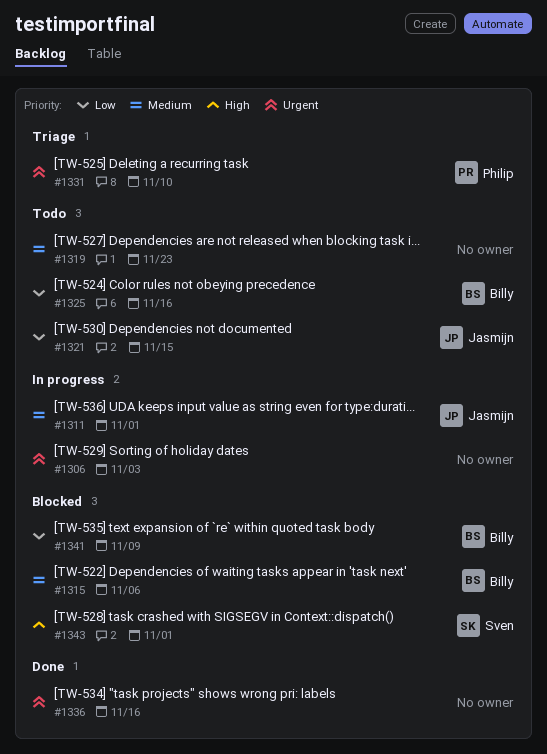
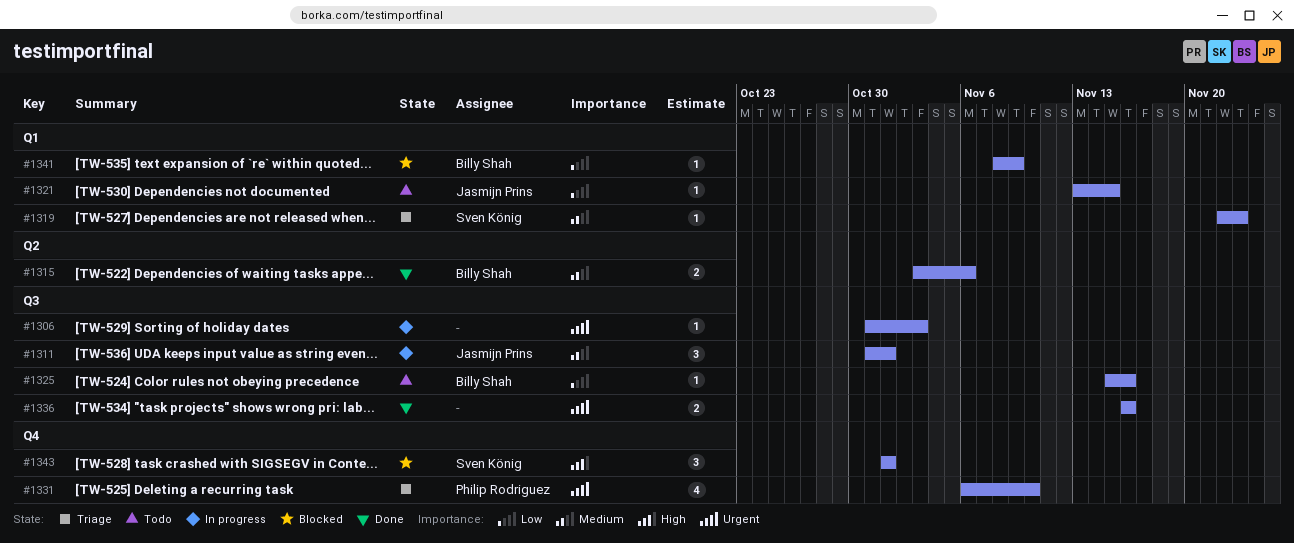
#1315, status: Blocked -> Done
#1319, status: Todo -> Triage
#1319, owner: none -> Sven König

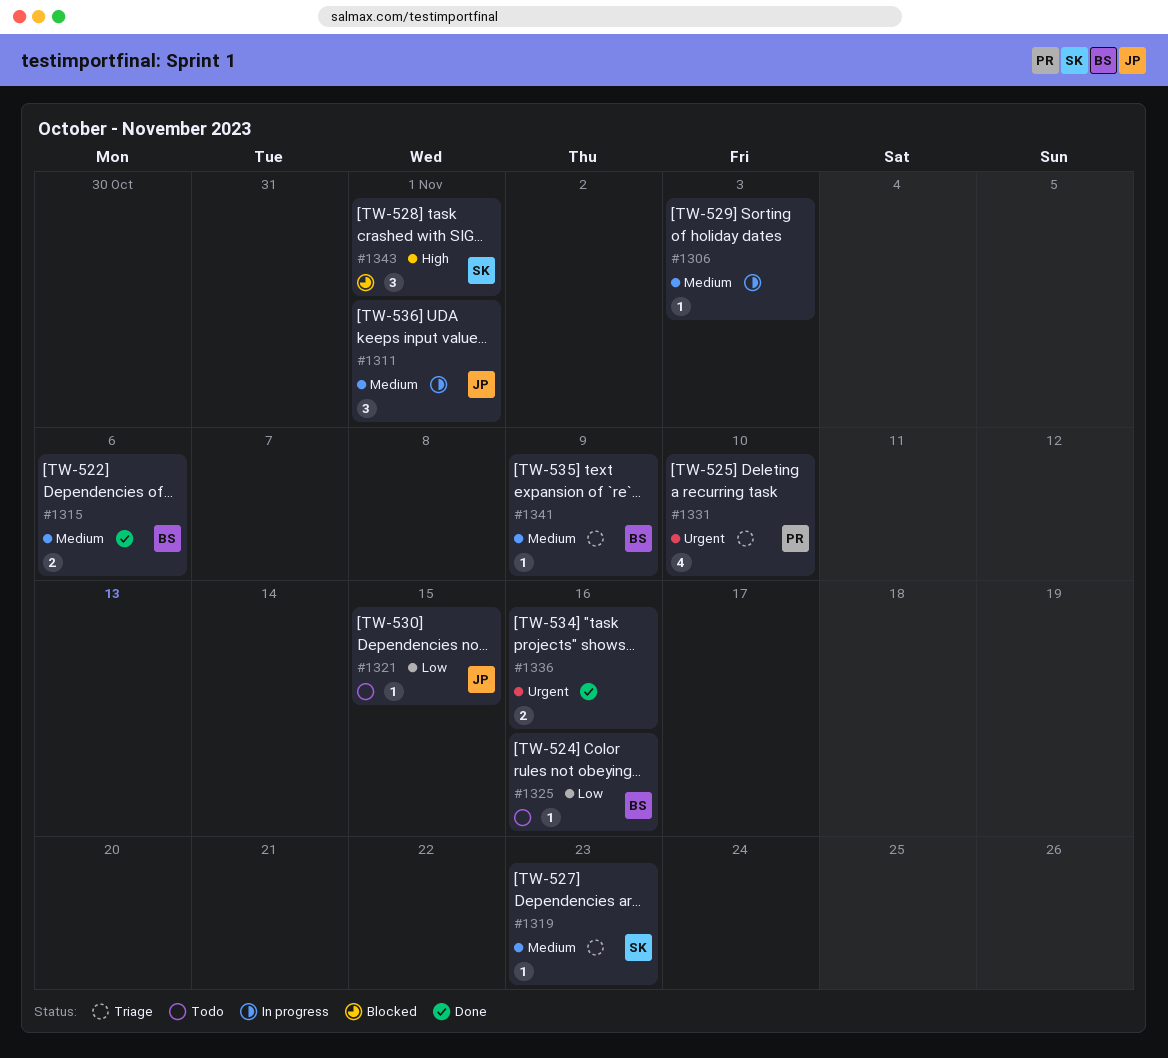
#1306, priority: Urgent -> Medium
#1341, status: Blocked -> Triage
#1341, priority: Low -> Medium

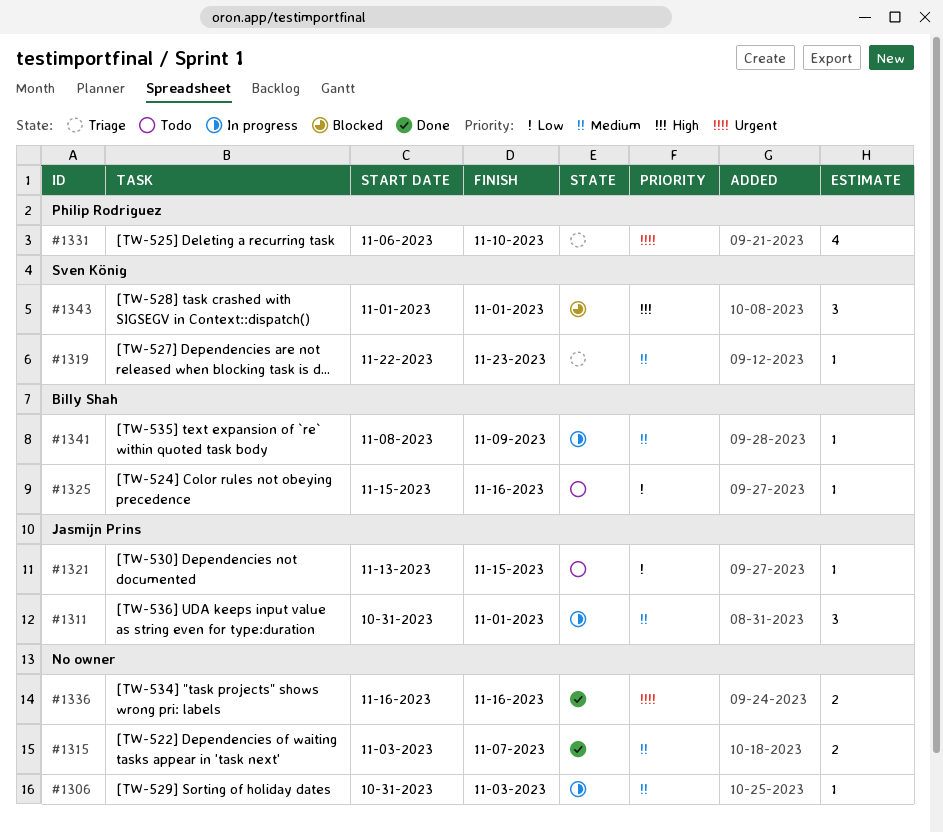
#1315, owner: Billy Shah -> none
#1315, due: Nov 6 -> Nov 7
#1341, status: Triage -> In progress

